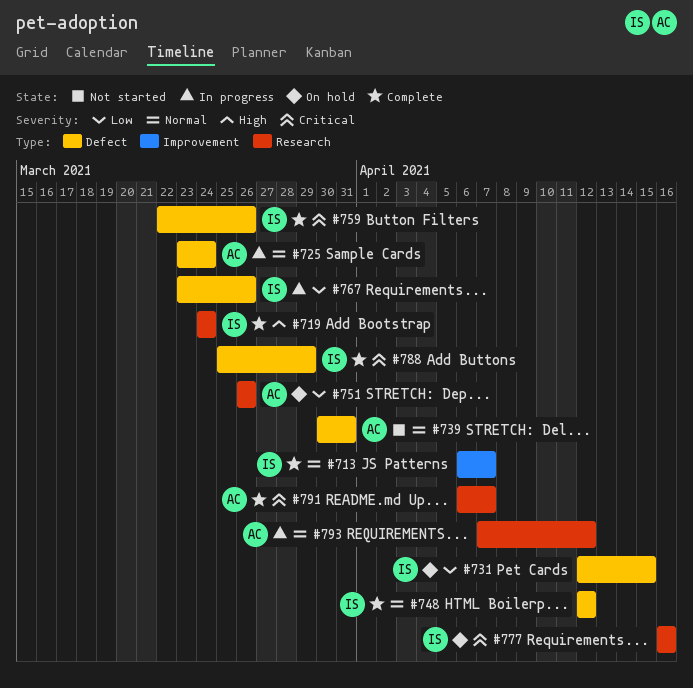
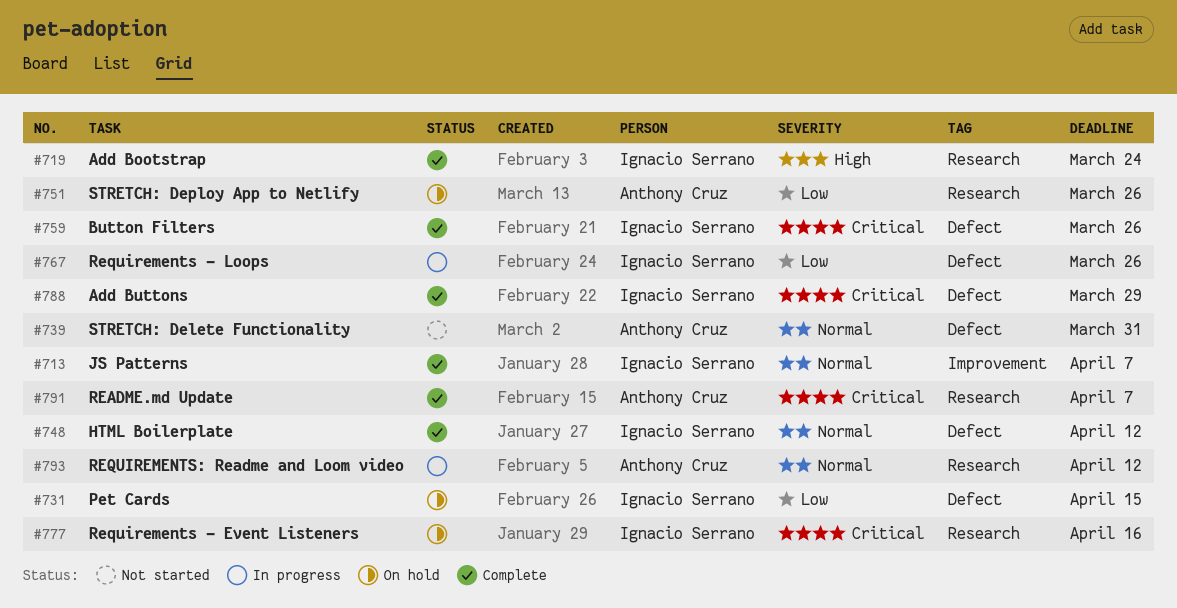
#725: present -> none

